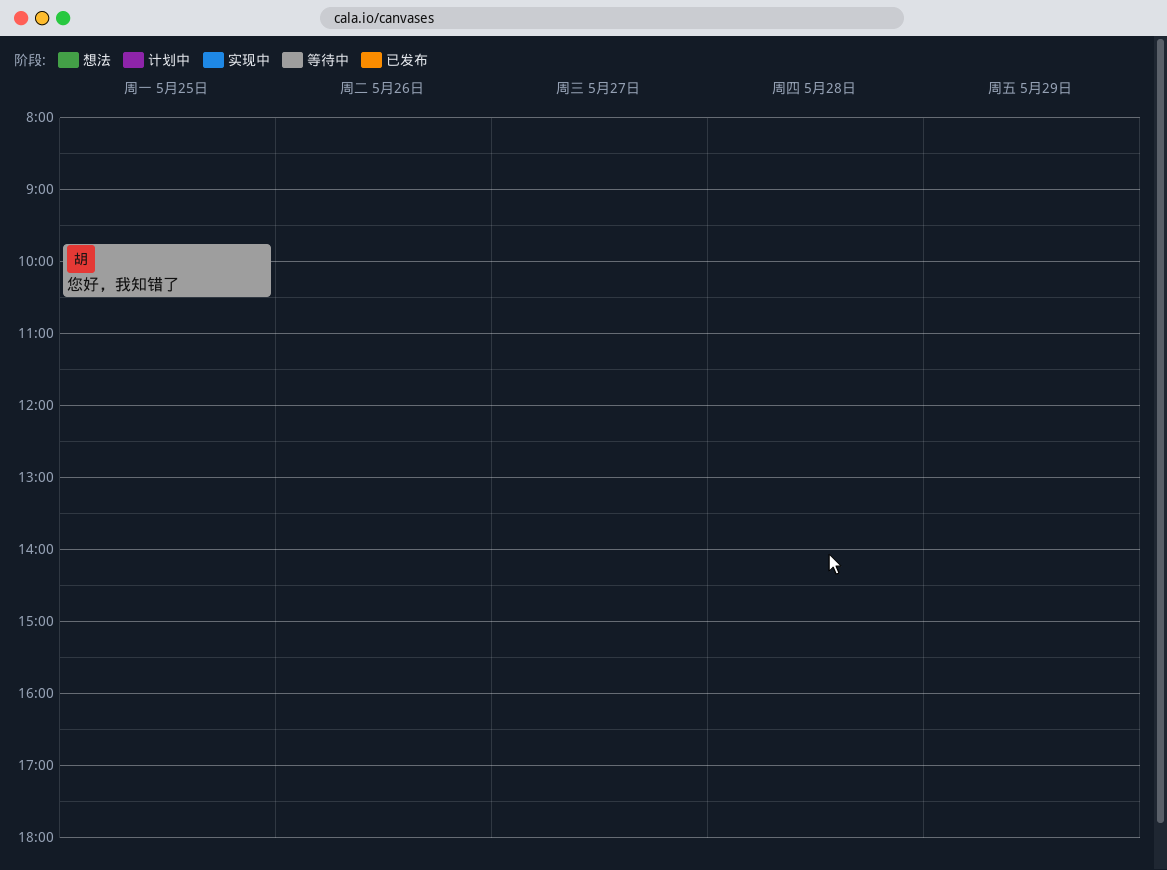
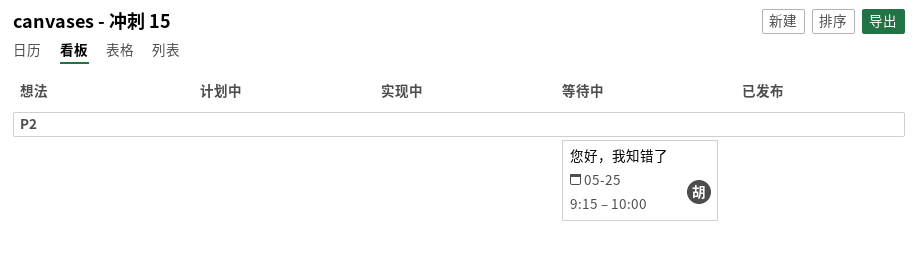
您好，我知错了, begins: 09:45 -> 09:15
您好，我知错了, ends: 10:30 -> 10:00

